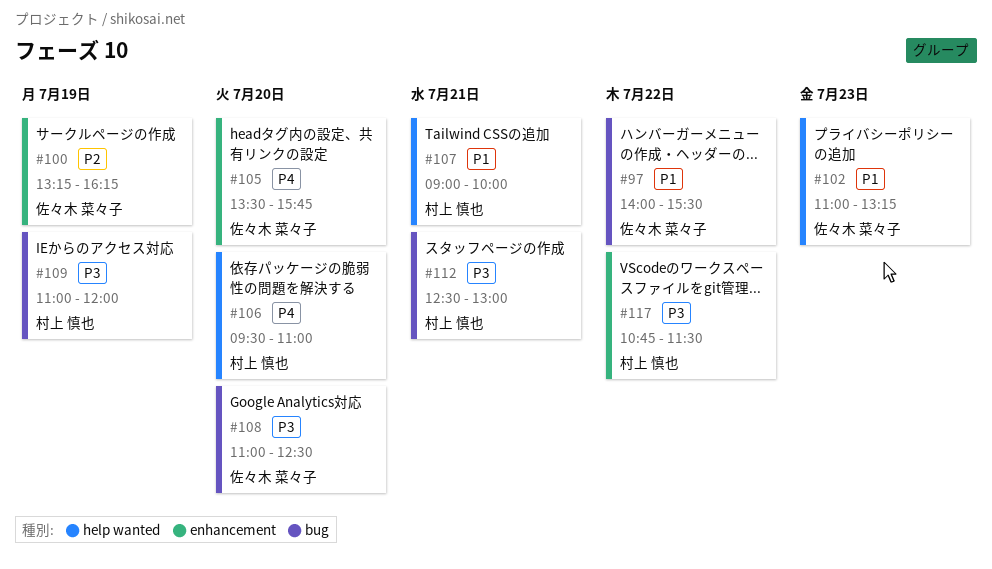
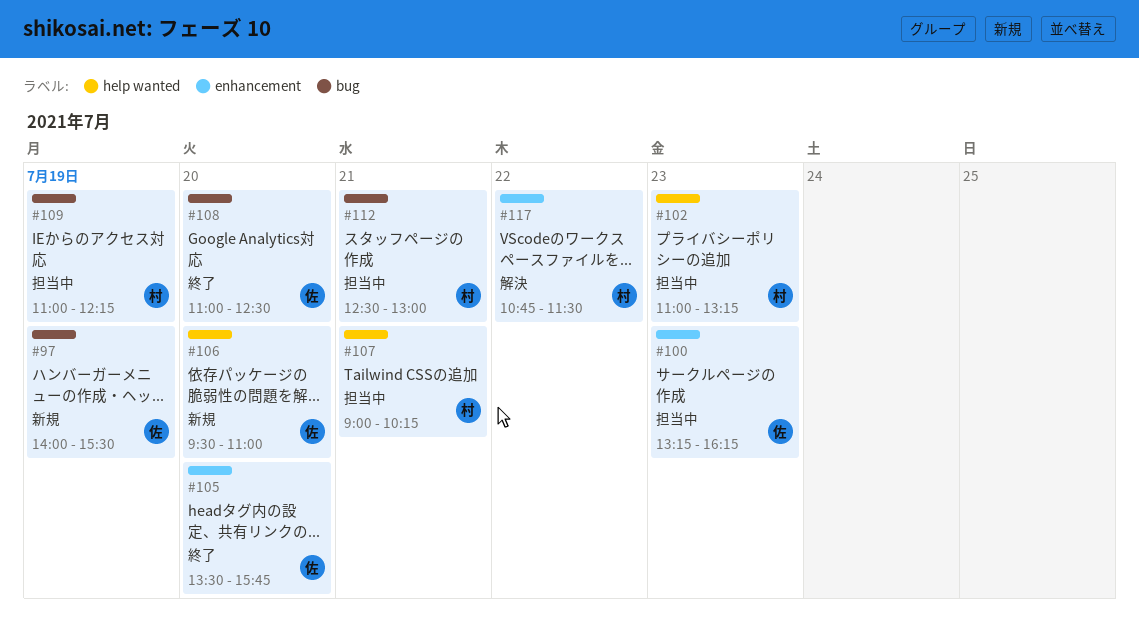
#97, day: Jul 22 -> Jul 19
#100, day: Jul 19 -> Jul 23
#102, owner: 佐々木 菜々子 -> 村上 慎也
#106, owner: 村上 慎也 -> 佐々木 菜々子
#107, ends: 10:00 -> 10:15
#109, ends: 12:00 -> 12:15

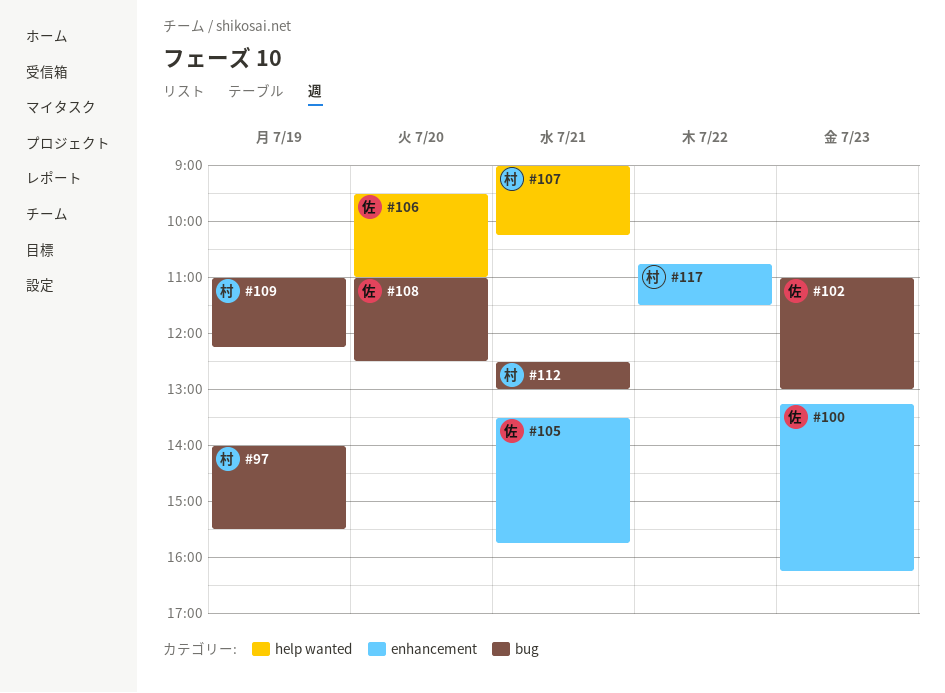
#97, owner: 佐 -> 村
#102, owner: 村 -> 佐
#102, label: help wanted -> bug
#102, ends: 13:15 -> 13:00
#105, day: Jul 20 -> Jul 21

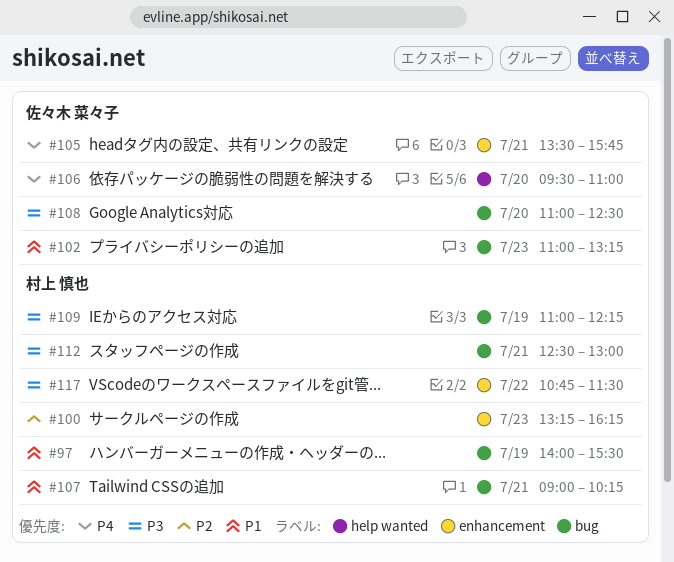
#100, owner: 佐々木 菜々子 -> 村上 慎也
#102, ends: 13:00 -> 13:15
#107, label: help wanted -> bug

